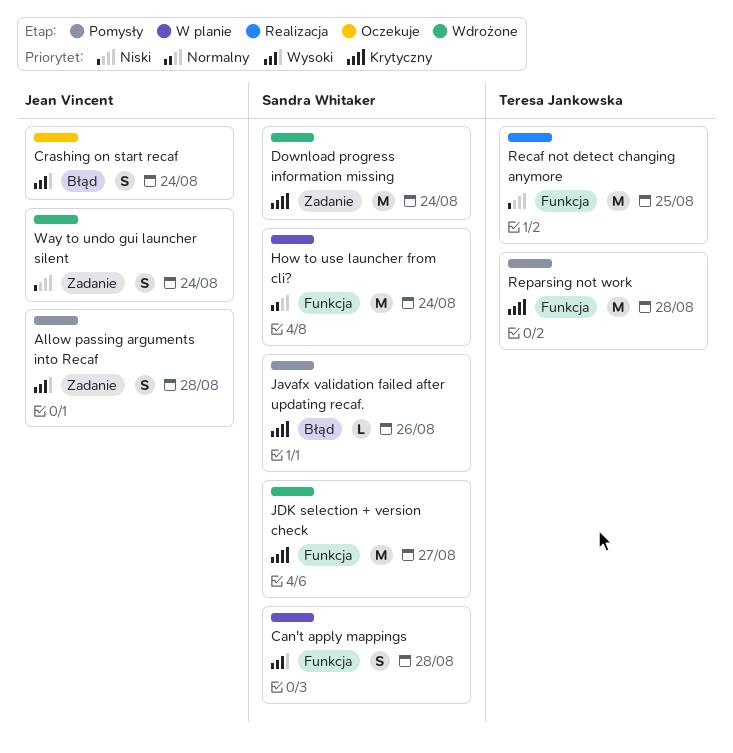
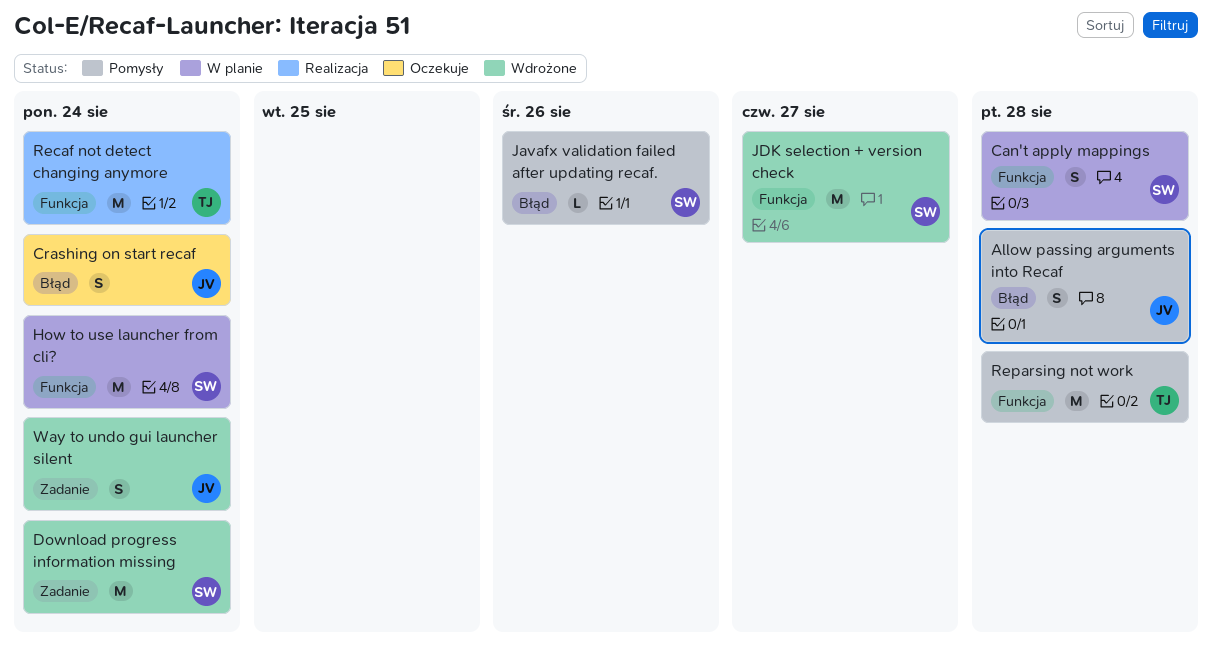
Allow passing arguments into Recaf, label: Zadanie -> Błąd
Recaf not detect changing anymore, due: Aug 25 -> Aug 24

